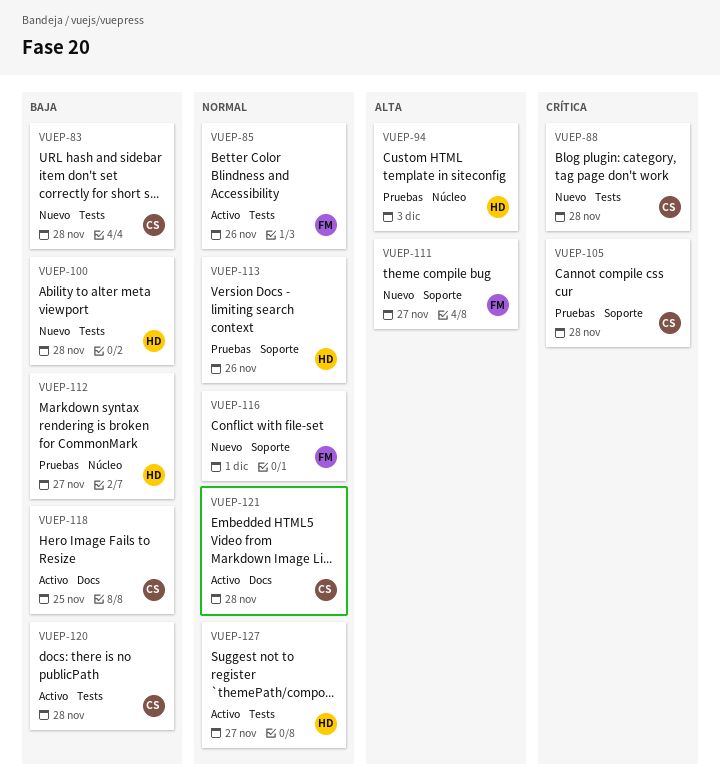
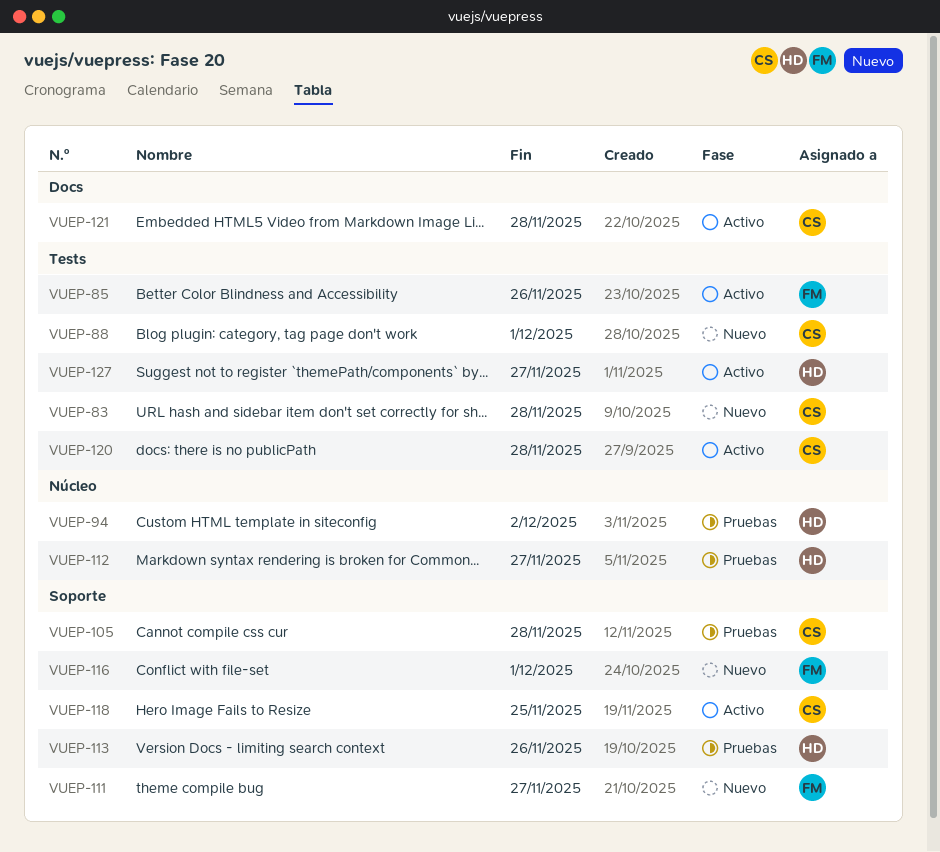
VUEP-88, due: Nov 28 -> Dec 1
VUEP-94, due: Dec 3 -> Dec 2
VUEP-100: present -> none
VUEP-118, label: Docs -> Soporte

